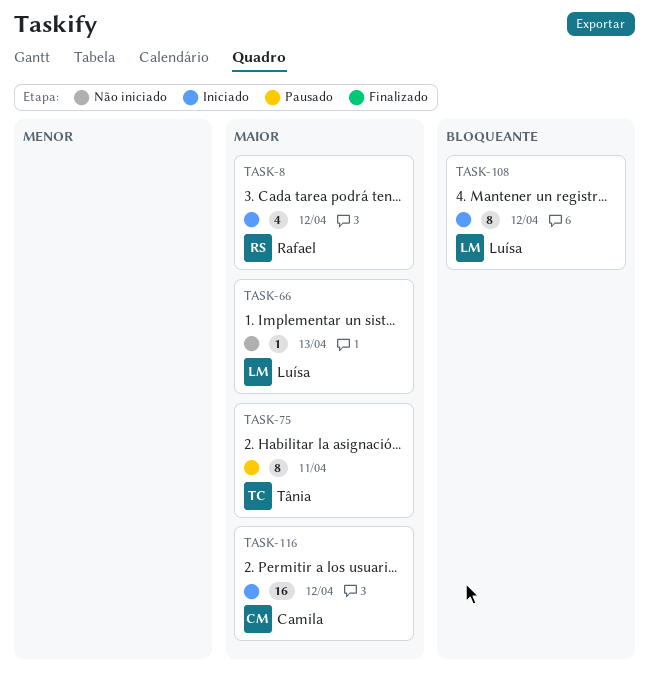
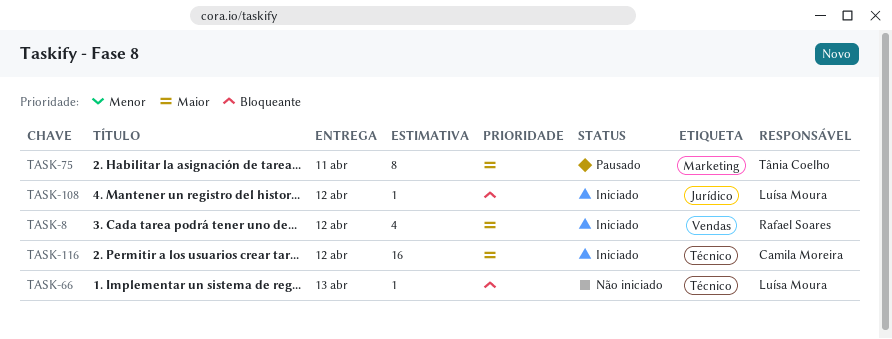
TASK-66, priority: Maior -> Bloqueante
TASK-108, estimate: 8 -> 1

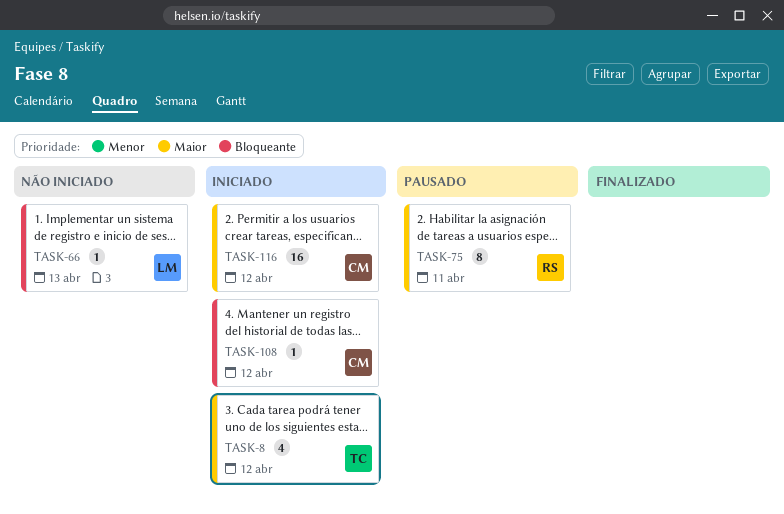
TASK-8, owner: Rafael Soares -> Tânia Coelho
TASK-75, owner: Tânia Coelho -> Rafael Soares
TASK-108, owner: Luísa Moura -> Camila Moreira

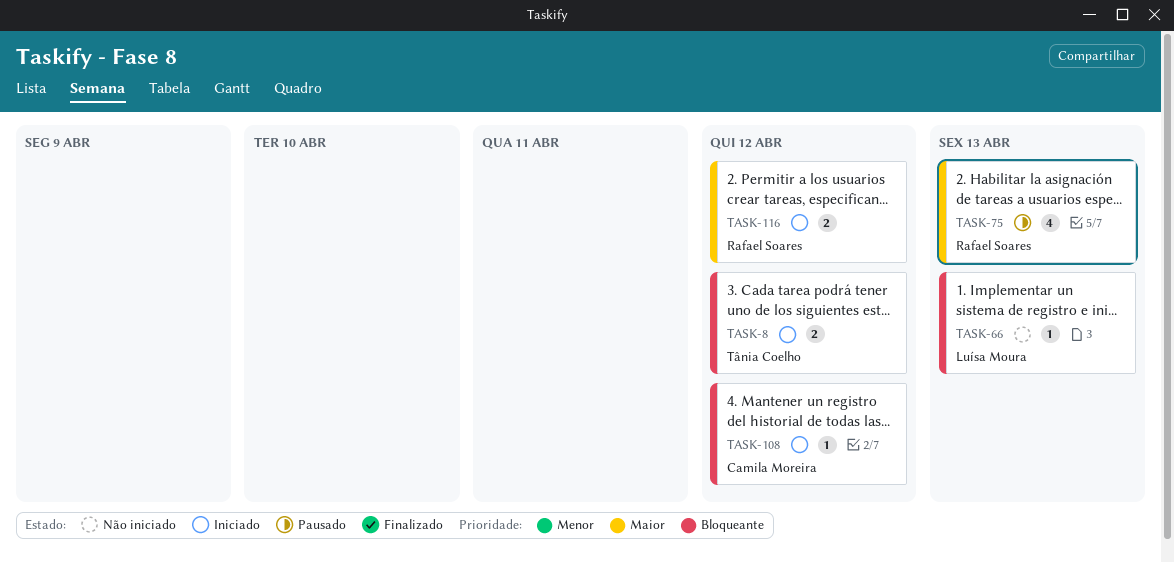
TASK-8, priority: Maior -> Bloqueante
TASK-8, estimate: 4 -> 2
TASK-75, estimate: 8 -> 4
TASK-75, due: Apr 11 -> Apr 13
TASK-116, owner: Camila Moreira -> Rafael Soares
TASK-116, estimate: 16 -> 2

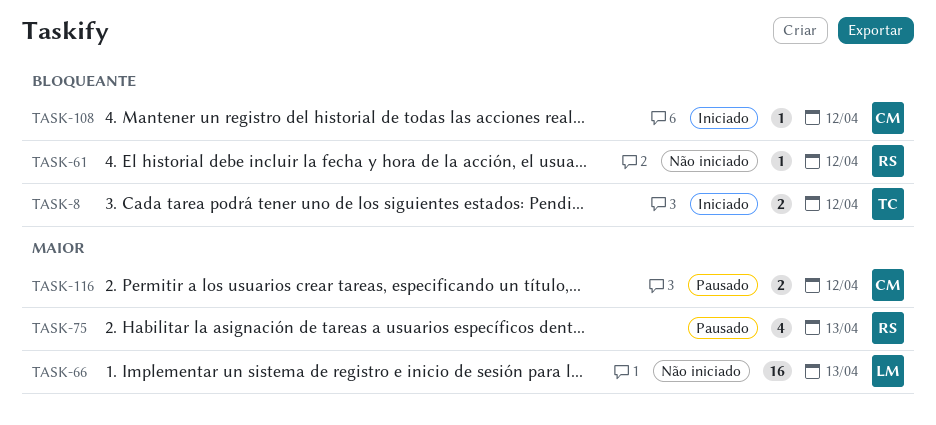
TASK-61: none -> present
TASK-66, priority: Bloqueante -> Maior
TASK-66, estimate: 1 -> 16
TASK-116, status: Iniciado -> Pausado
TASK-116, owner: Rafael Soares -> Camila Moreira

